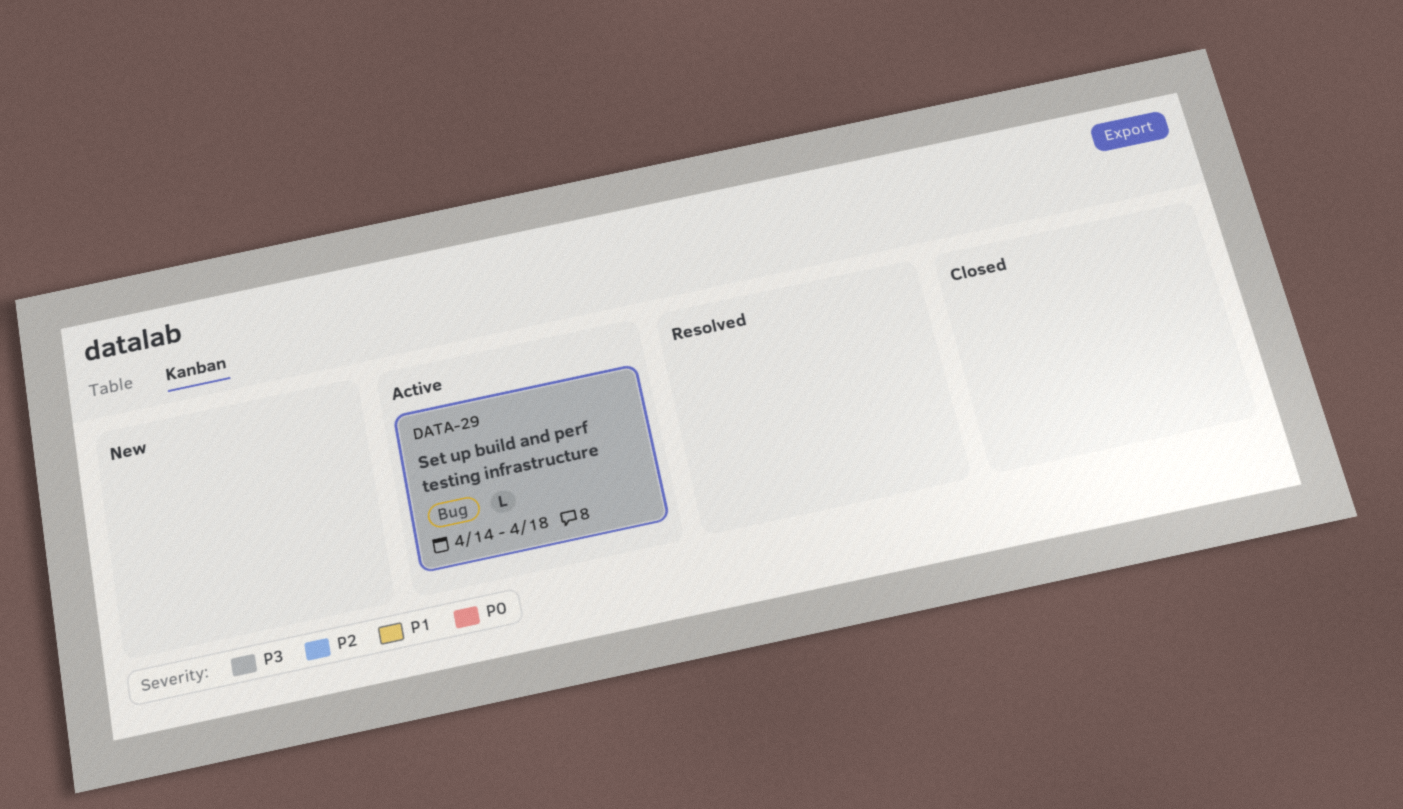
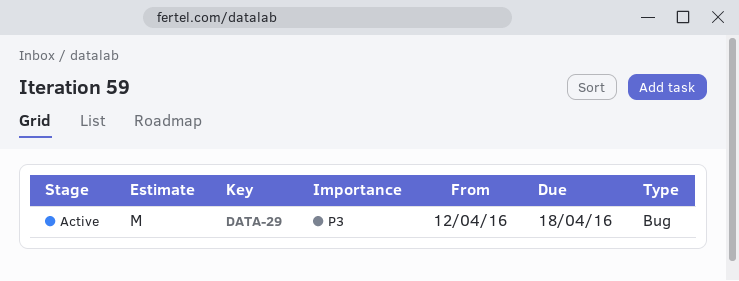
DATA-29, estimate: L -> M
DATA-29, start: Apr 14 -> Apr 12

